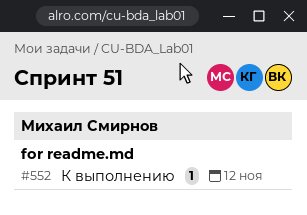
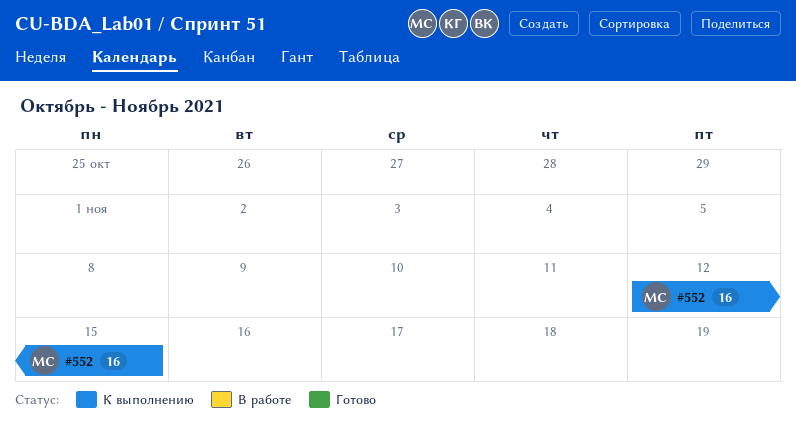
#552, estimate: 1 -> 16
#552, due: Nov 12 -> Nov 15

